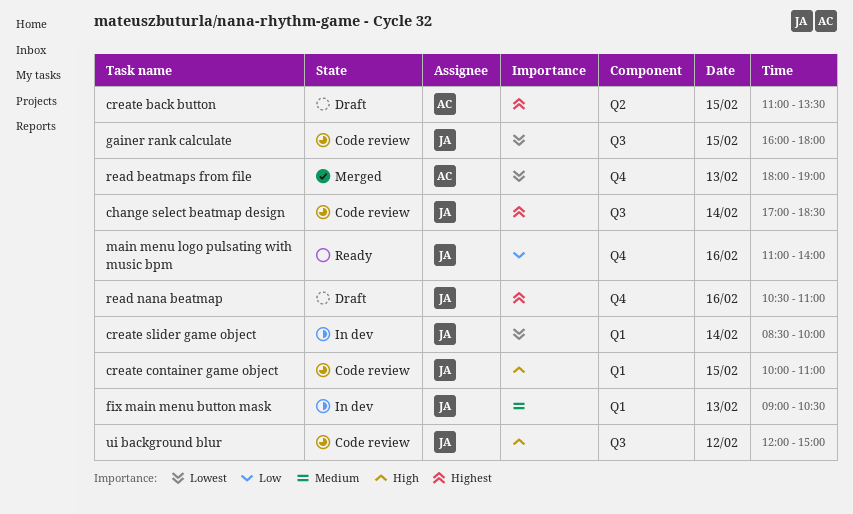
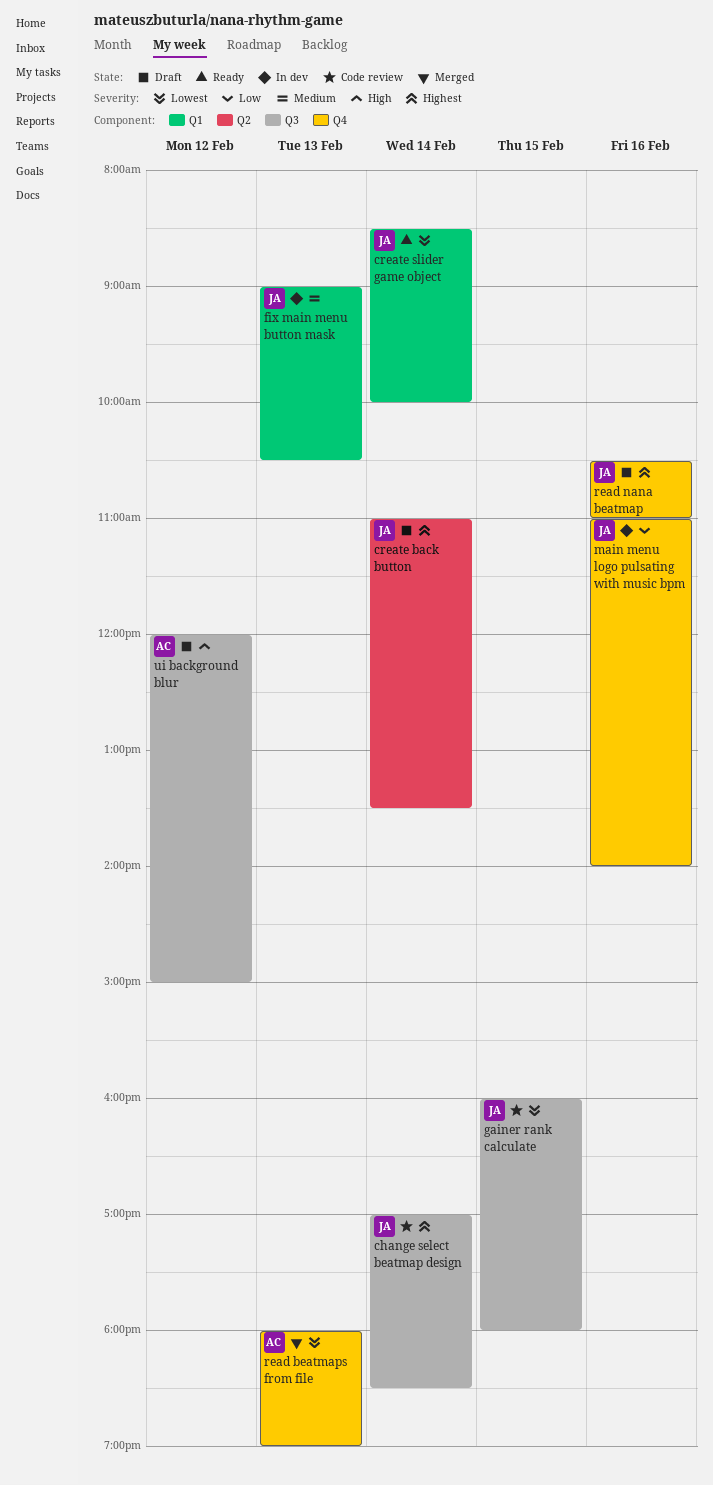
create back button, owner: AC -> JA
create back button, day: Feb 15 -> Feb 14
create container game object: present -> none
create slider game object, status: In dev -> Ready
main menu logo pulsating with music bpm, status: Ready -> In dev
ui background blur, status: Code review -> Draft
ui background blur, owner: JA -> AC

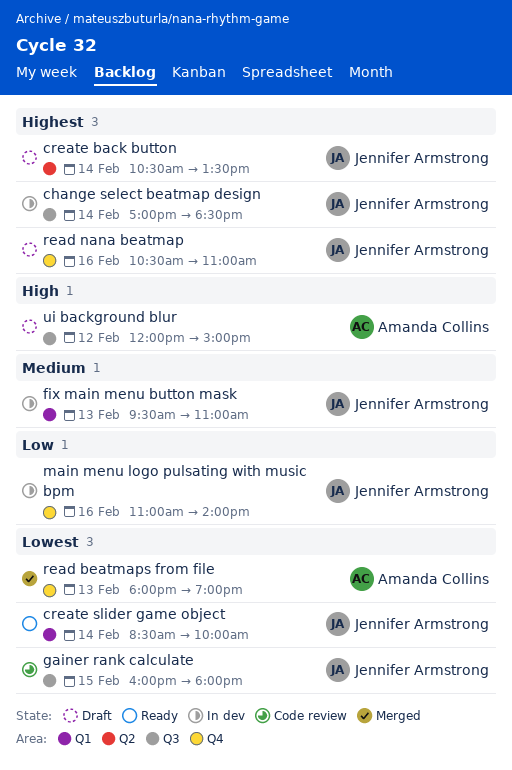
change select beatmap design, status: Code review -> In dev
create back button, begins: 11:00 -> 10:30
fix main menu button mask, begins: 09:00 -> 09:30
fix main menu button mask, ends: 10:30 -> 11:00

